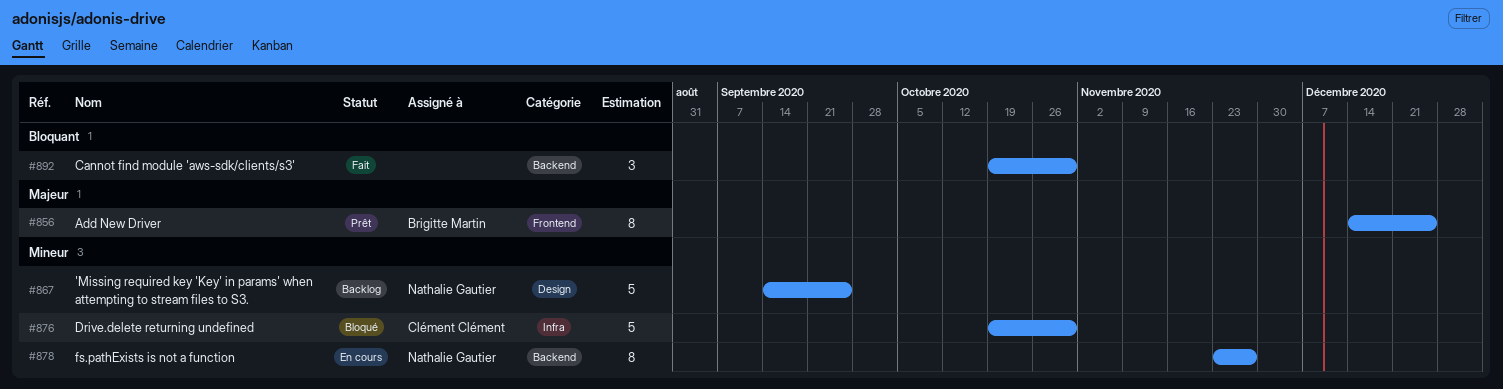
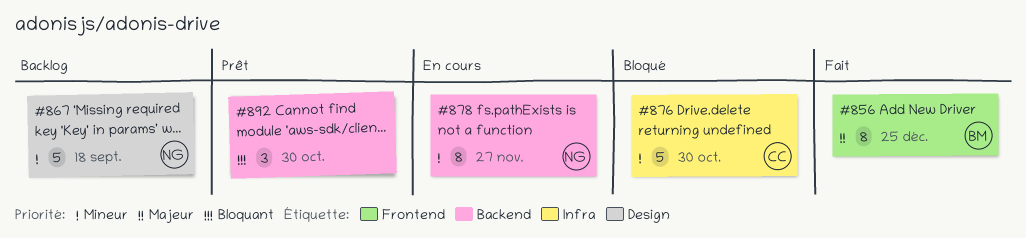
#856, status: Prêt -> Fait
#867, due: Sep 25 -> Sep 18
#892, status: Fait -> Prêt

